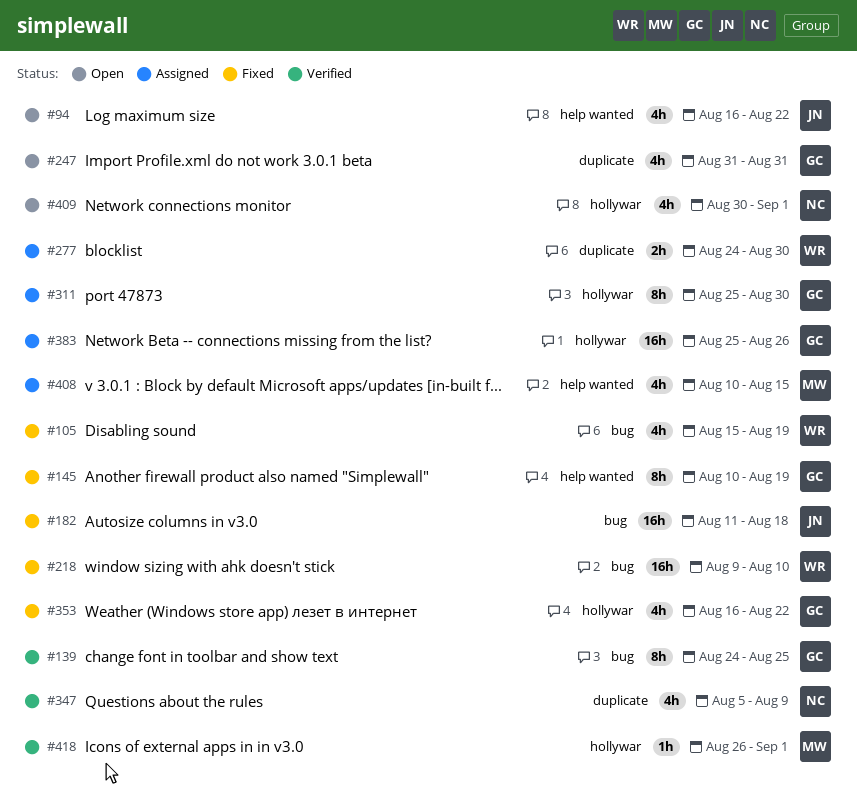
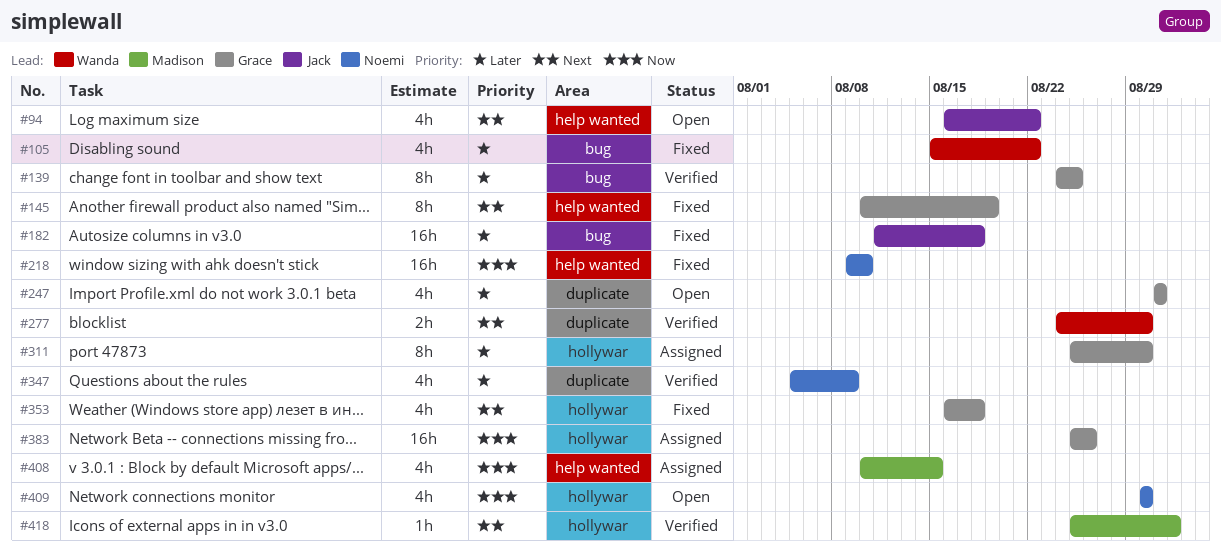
#105, due: Aug 19 -> Aug 22
#218, owner: Wanda -> Noemi
#218, label: bug -> help wanted
#277, status: Assigned -> Verified
#353, due: Aug 22 -> Aug 18
#409, due: Sep 1 -> Aug 30
#418, start: Aug 26 -> Aug 25

